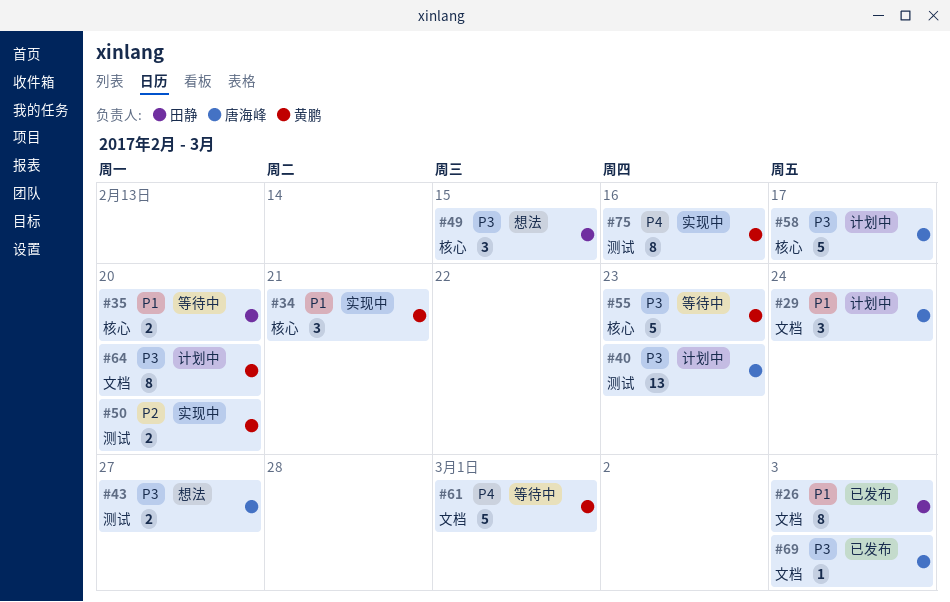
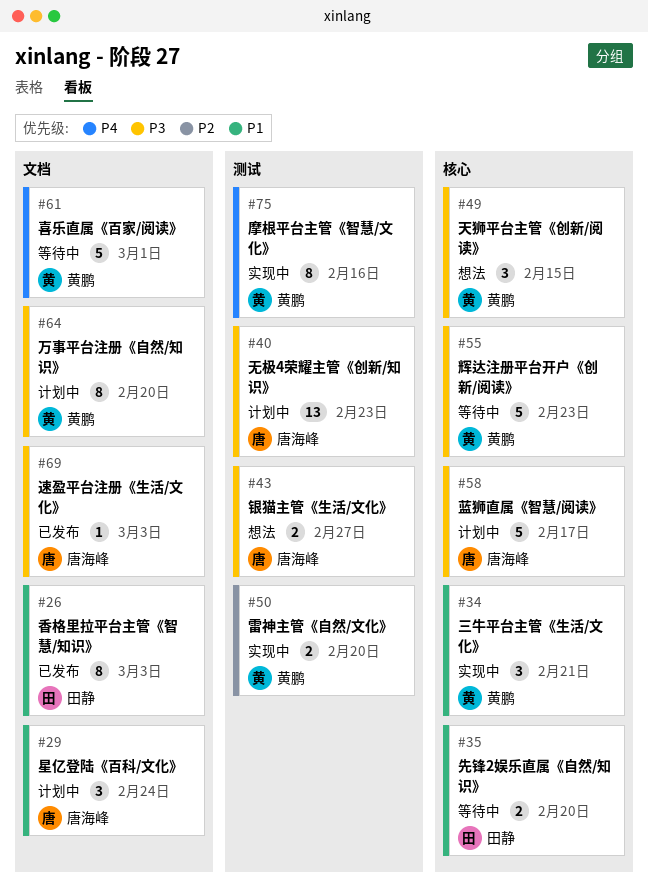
#49, owner: 田静 -> 黄鹏

